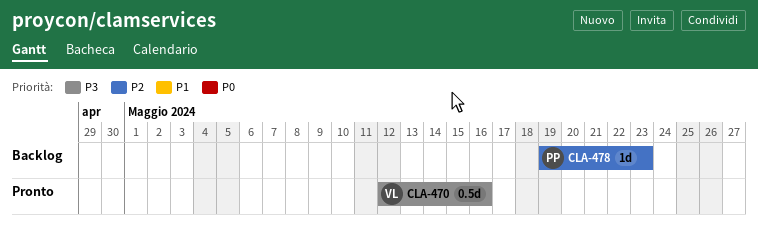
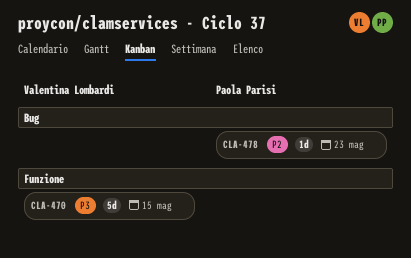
CLA-470, estimate: 0.5d -> 5d
CLA-470, due: May 16 -> May 15

